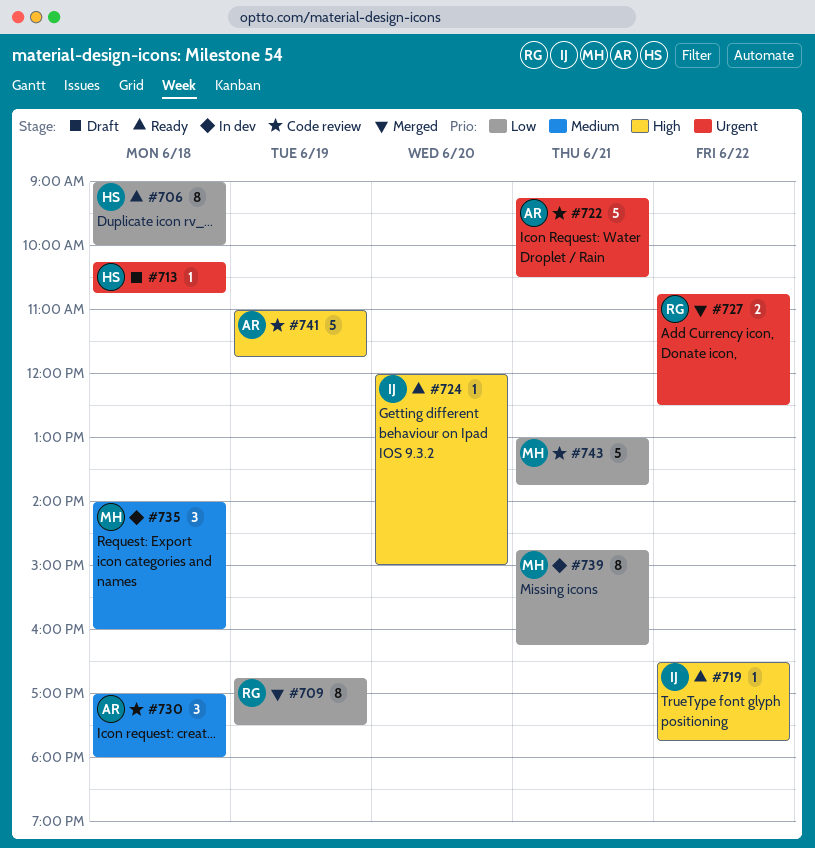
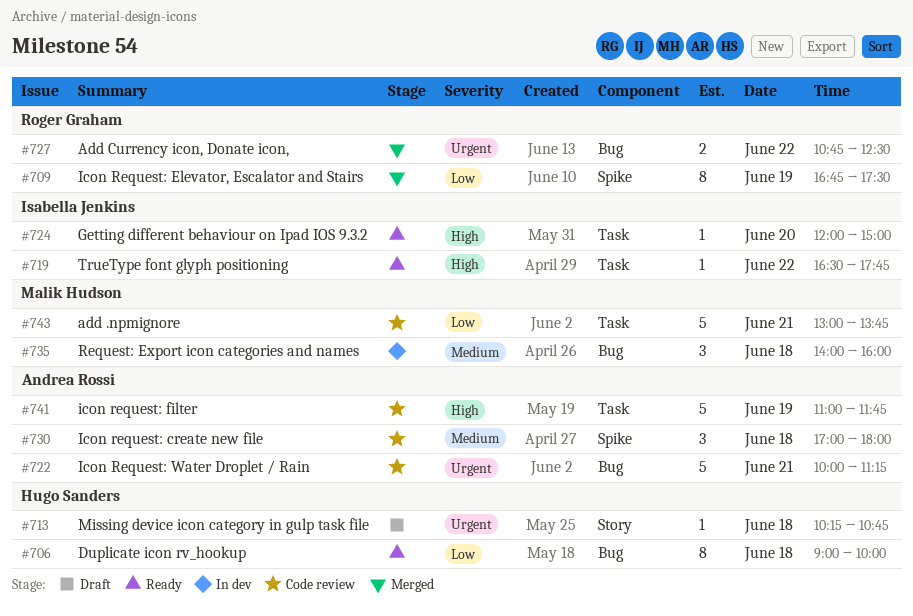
#722, begins: 09:15 -> 10:00
#722, ends: 10:30 -> 11:15
#739: present -> none

